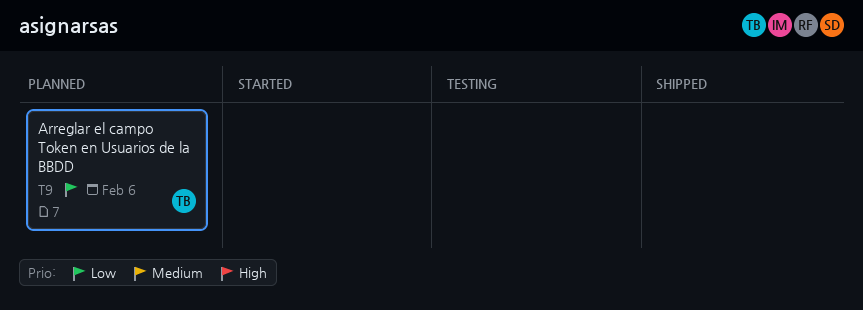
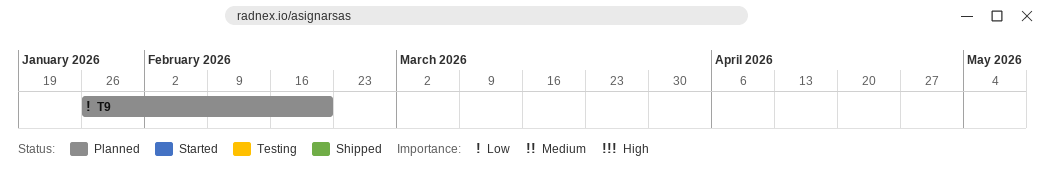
T9, due: Feb 6 -> Feb 20

